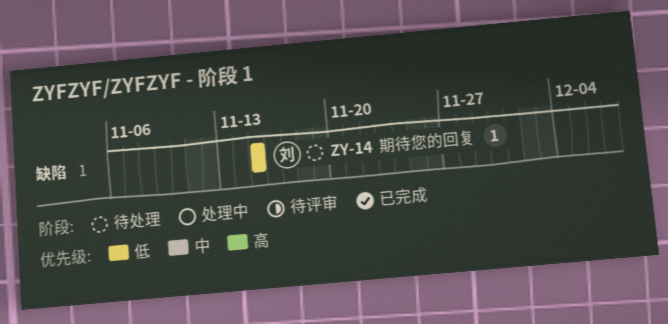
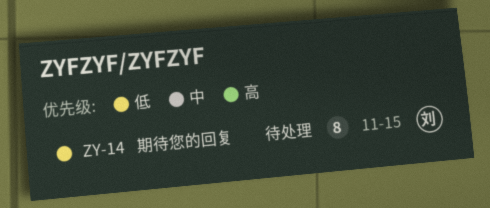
ZY-14, estimate: 1 -> 8

